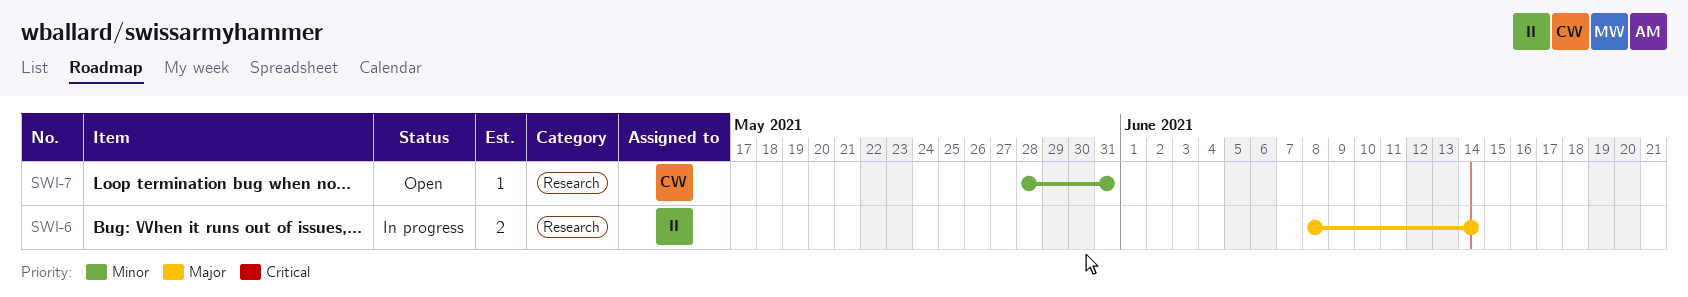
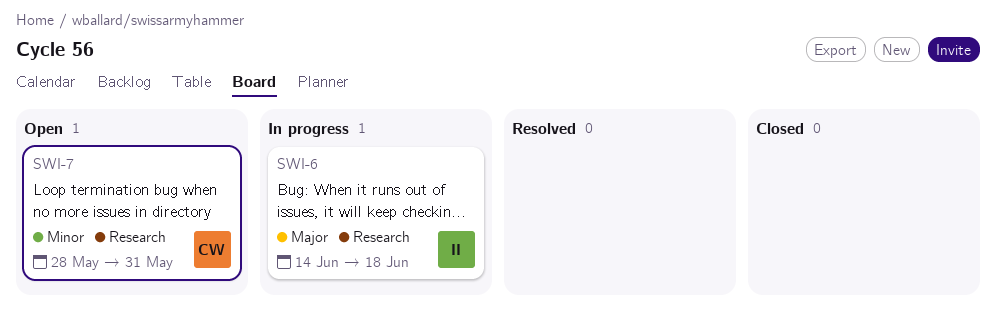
SWI-6, start: Jun 8 -> Jun 14
SWI-6, due: Jun 14 -> Jun 18

